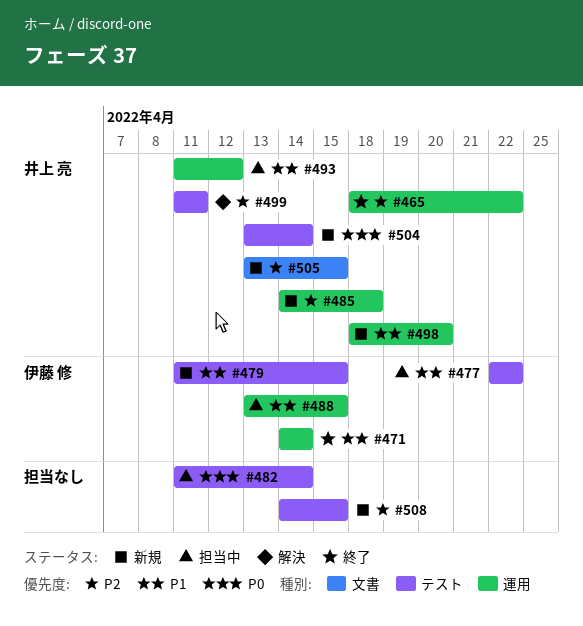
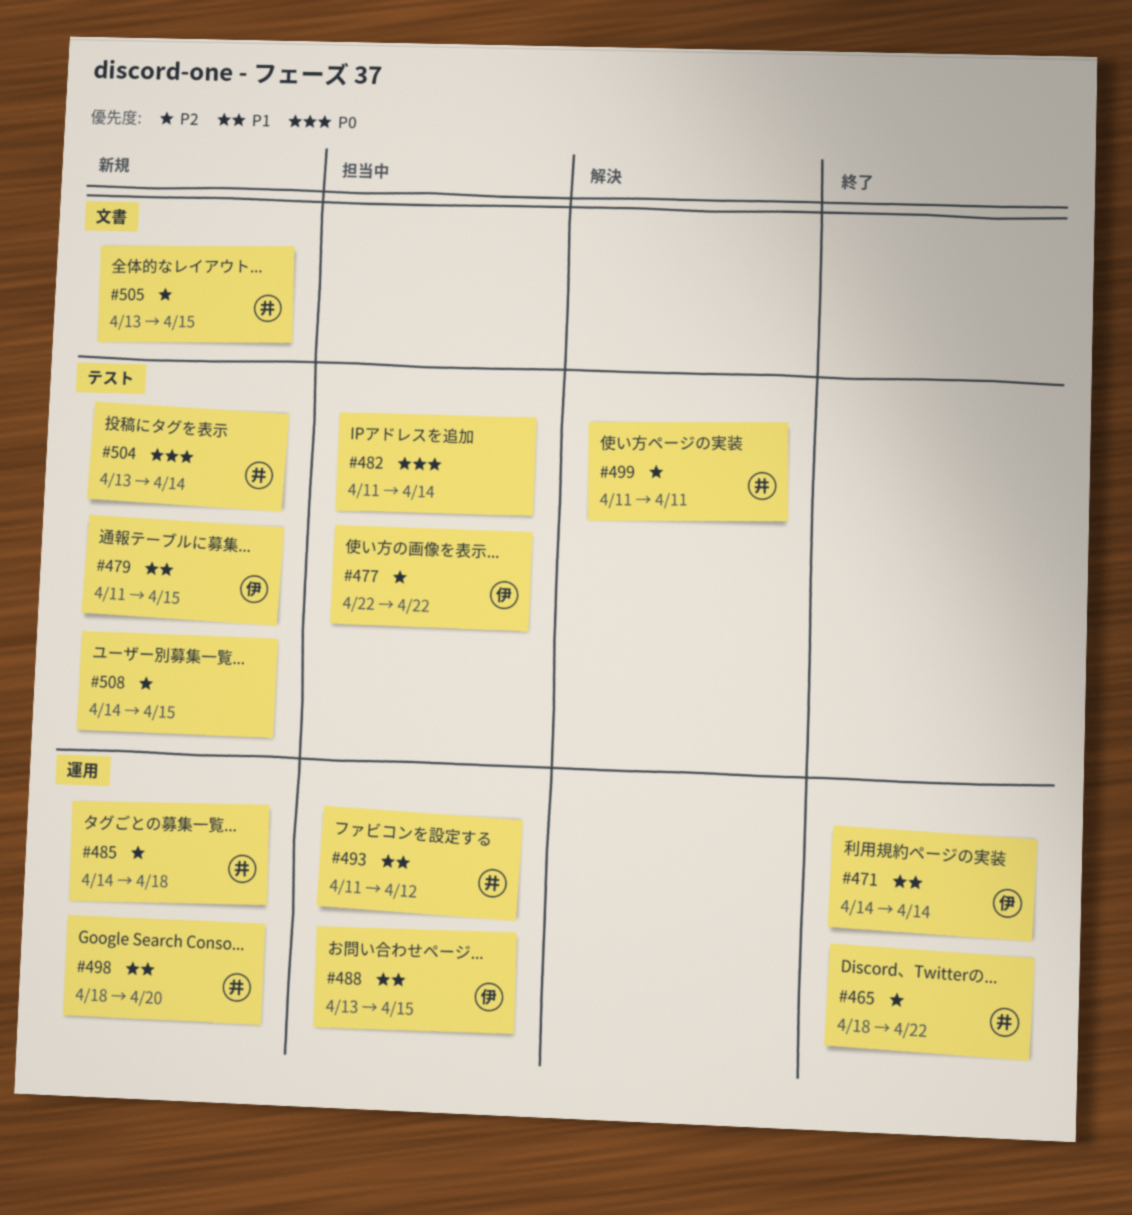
#477, priority: P1 -> P2

